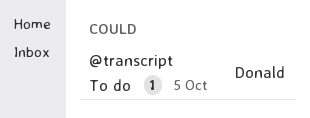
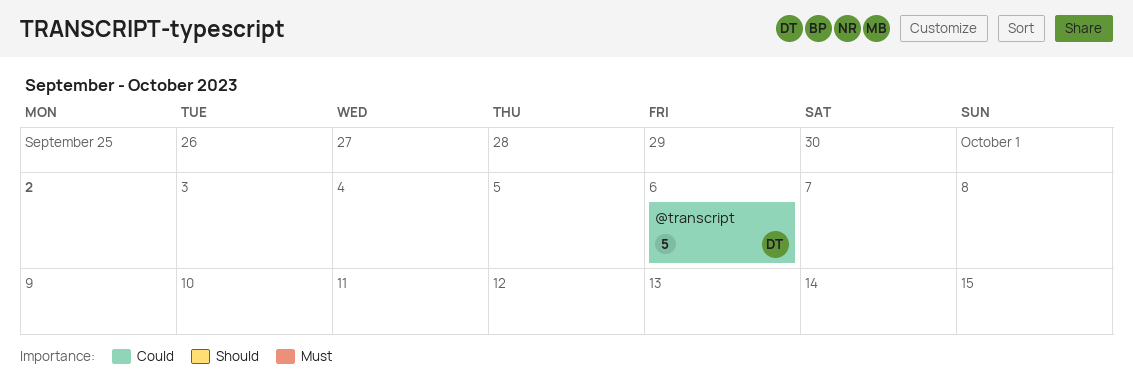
@transcript, estimate: 1 -> 5
@transcript, due: Oct 5 -> Oct 6

